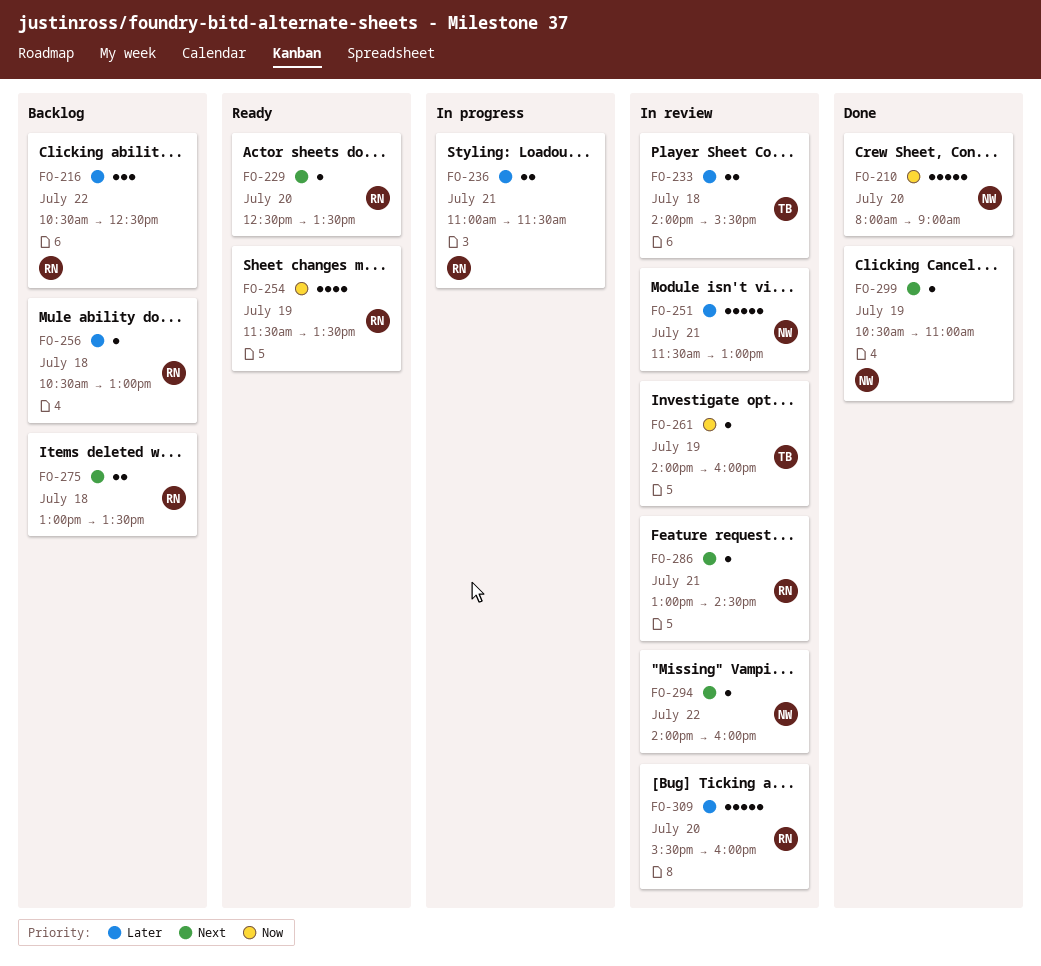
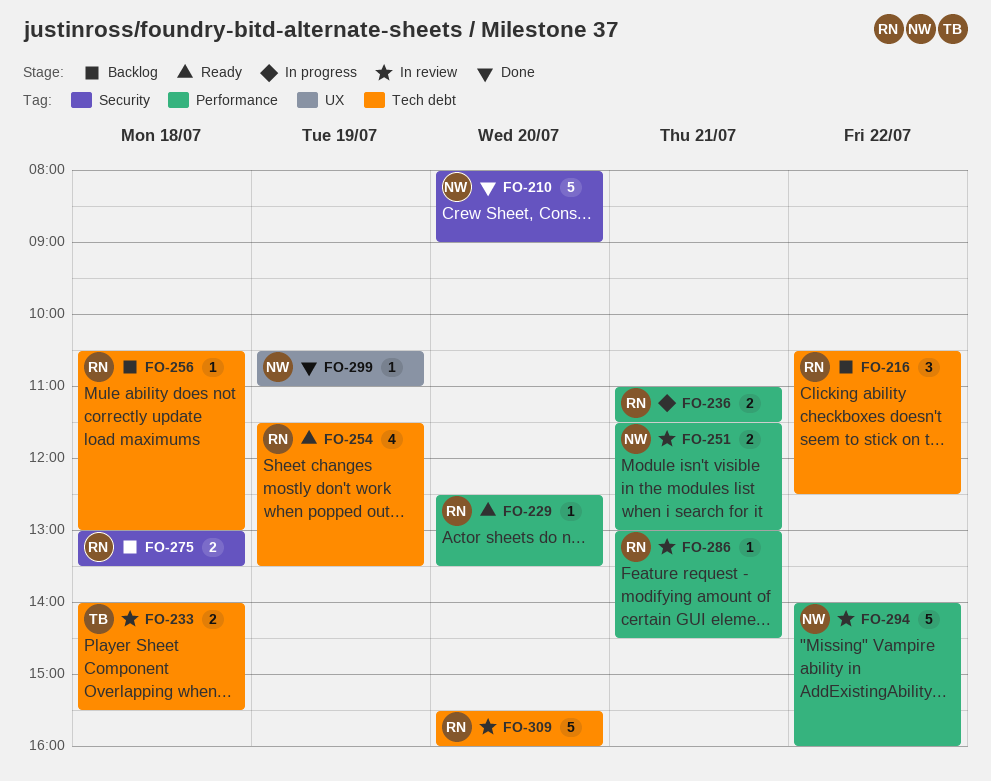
FO-251, estimate: 5 -> 2
FO-261: present -> none
FO-294, estimate: 1 -> 5

